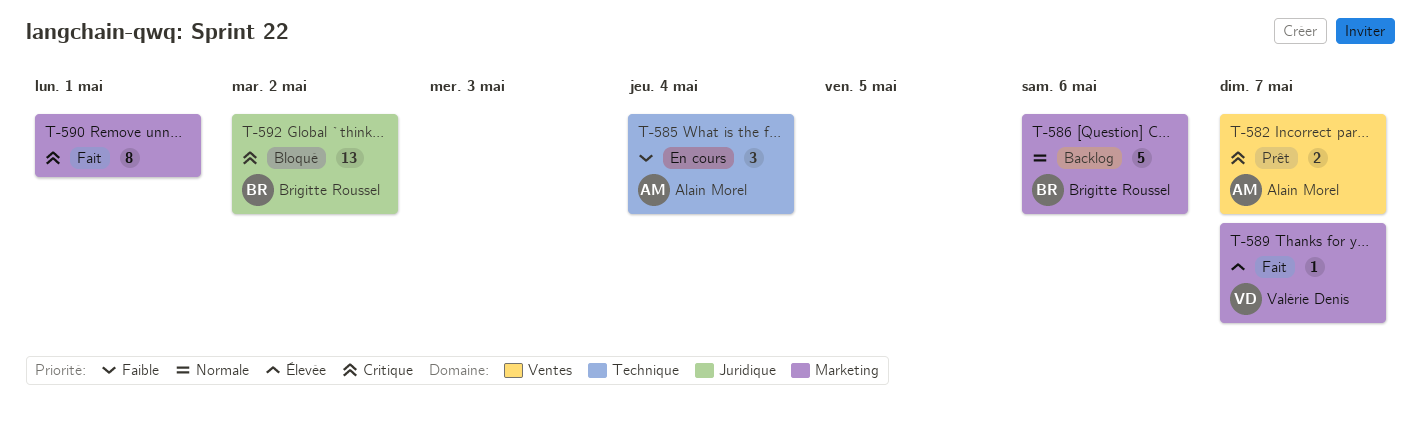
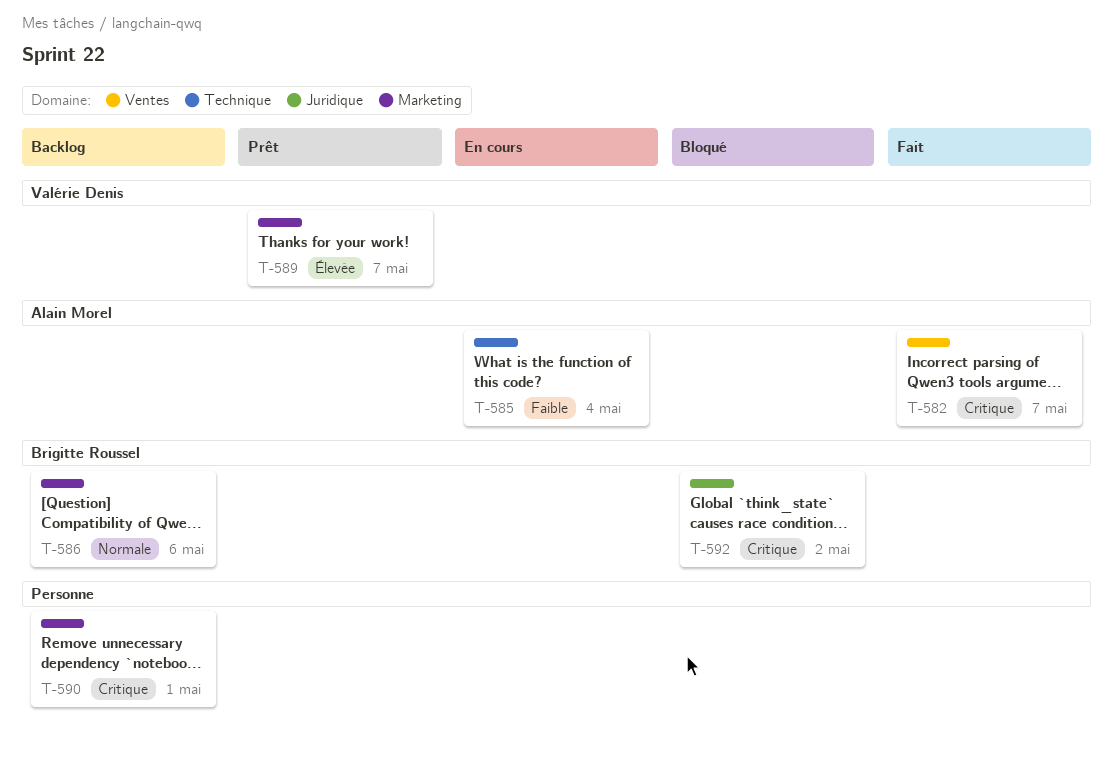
T-582, status: Prêt -> Fait
T-589, status: Fait -> Prêt
T-590, status: Fait -> Backlog

